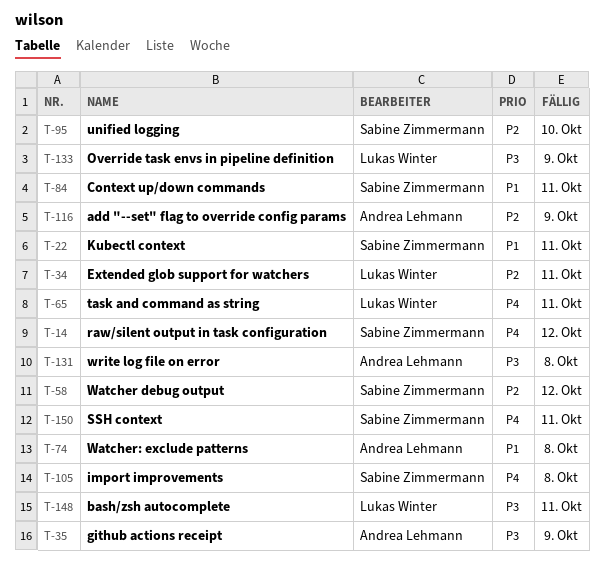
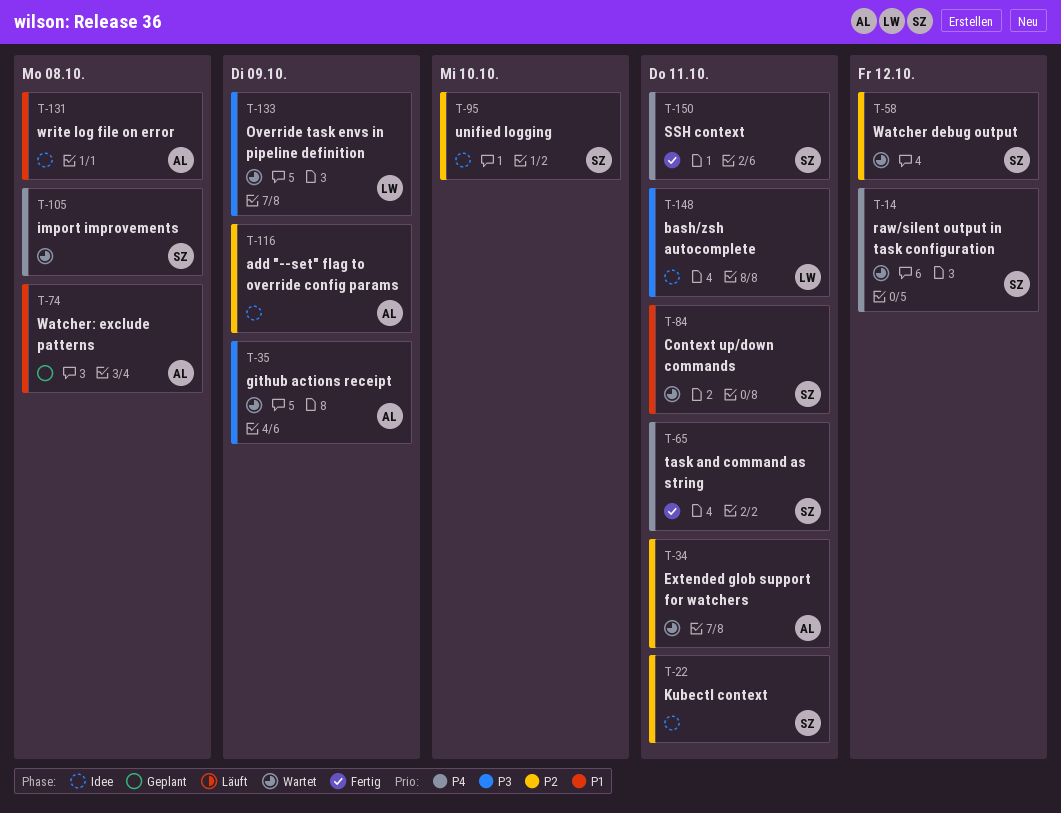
T-22, priority: P1 -> P2
T-34, owner: Lukas Winter -> Andrea Lehmann
T-65, owner: Lukas Winter -> Sabine Zimmermann
T-131, priority: P3 -> P1

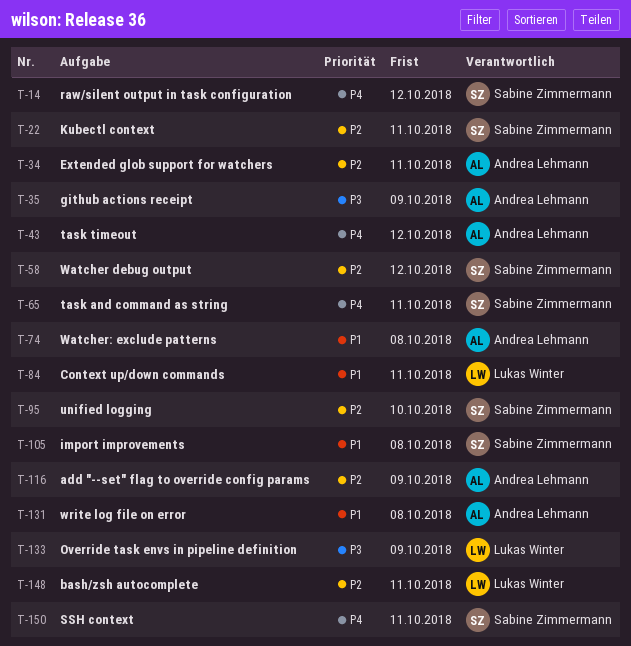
T-43: none -> present
T-84, owner: Sabine Zimmermann -> Lukas Winter
T-105, priority: P4 -> P1
T-148, priority: P3 -> P2

